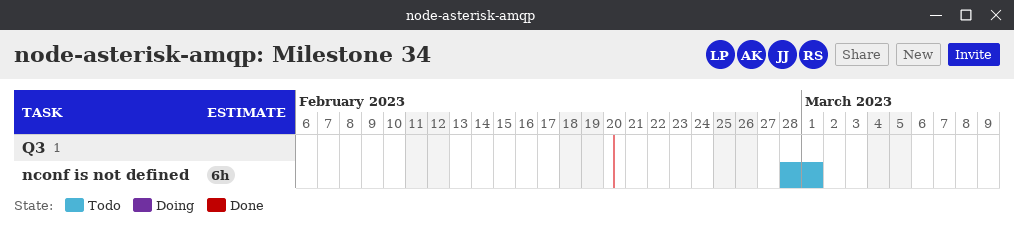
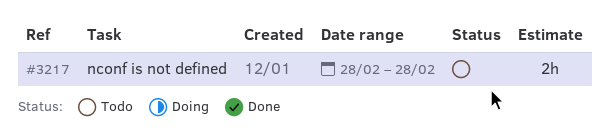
nconf is not defined, estimate: 6h -> 2h
nconf is not defined, due: Mar 1 -> Feb 28

